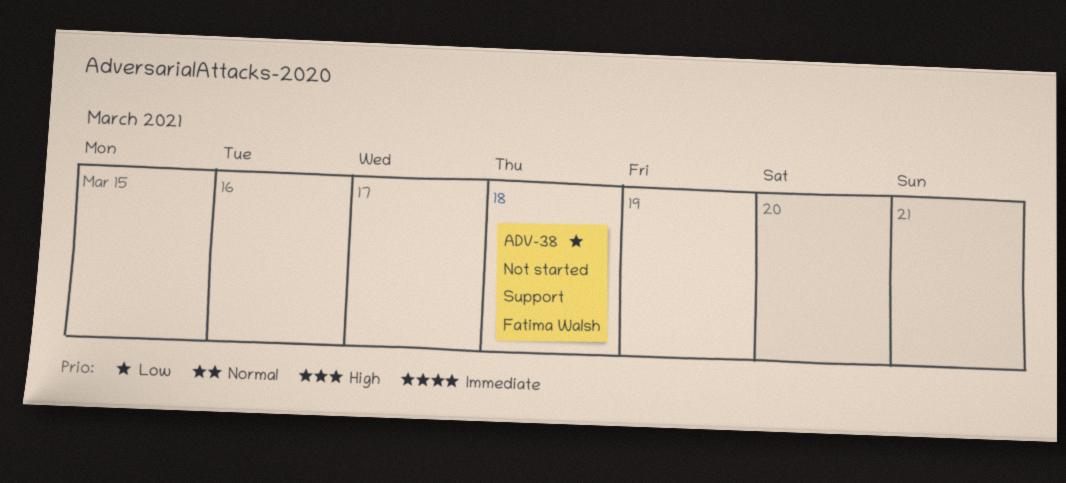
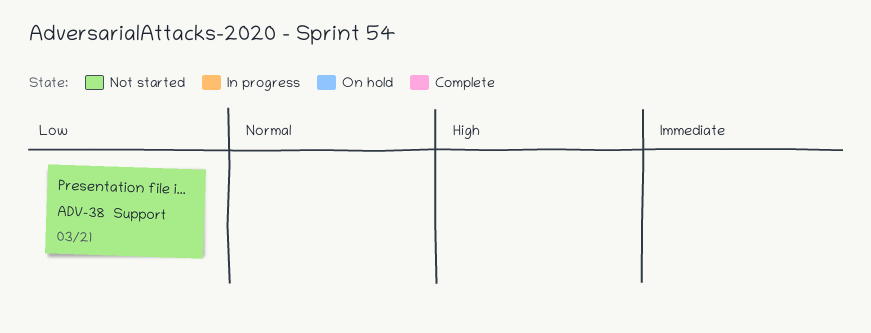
ADV-38, due: Mar 18 -> Mar 21

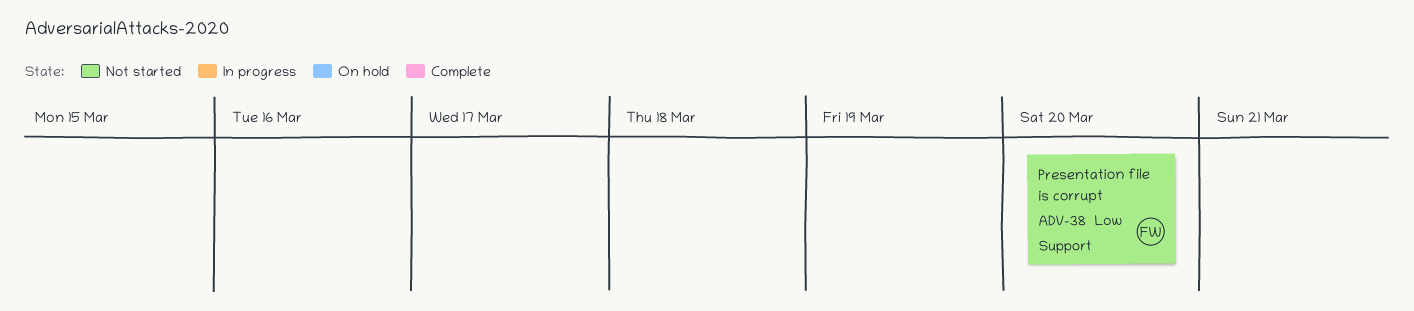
ADV-38, due: Mar 21 -> Mar 20

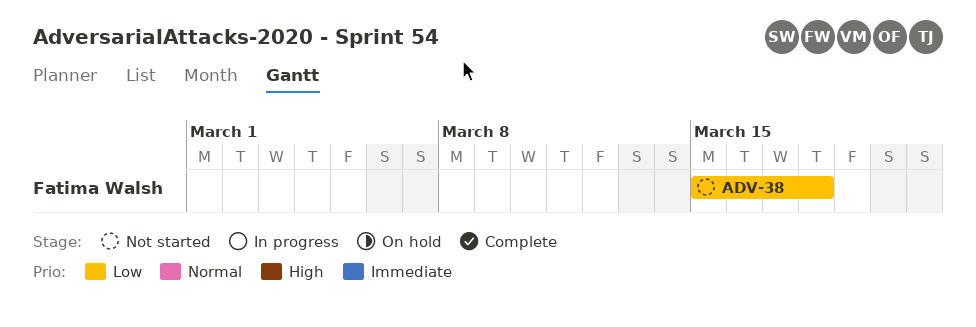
ADV-38, due: Mar 20 -> Mar 18

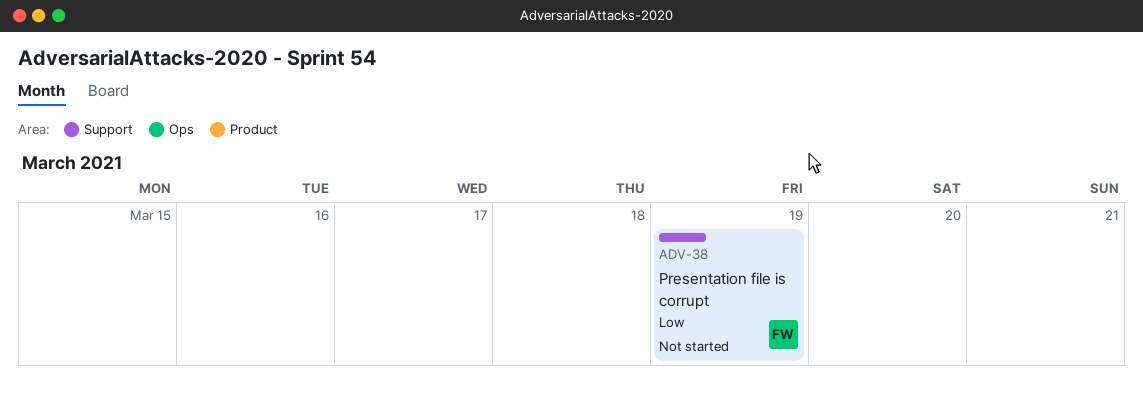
ADV-38, due: Mar 18 -> Mar 19

